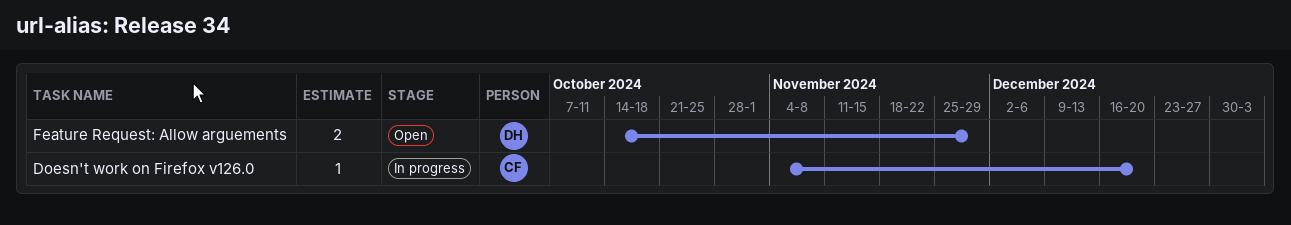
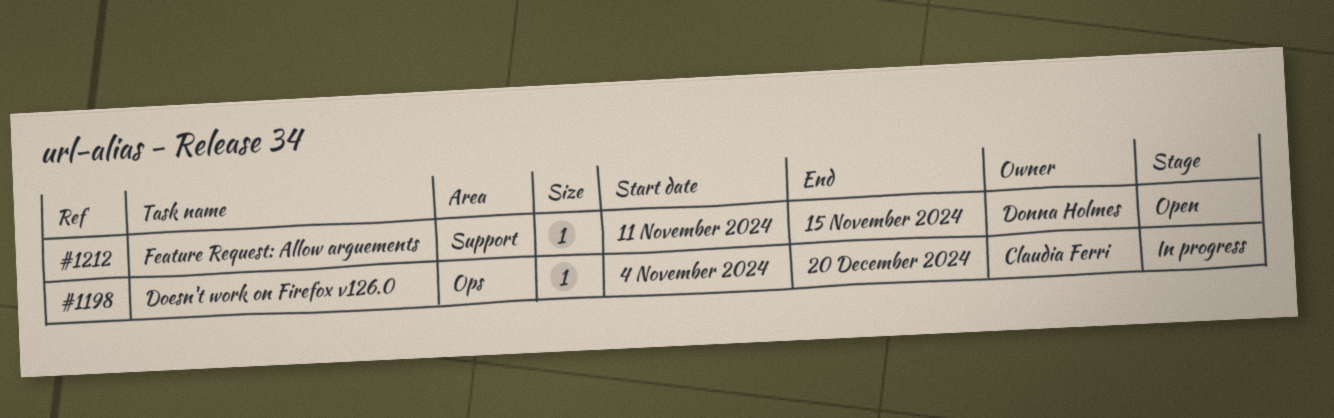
Feature Request: Allow arguements, estimate: 2 -> 1
Feature Request: Allow arguements, start: Oct 14 -> Nov 11
Feature Request: Allow arguements, due: Nov 29 -> Nov 15

